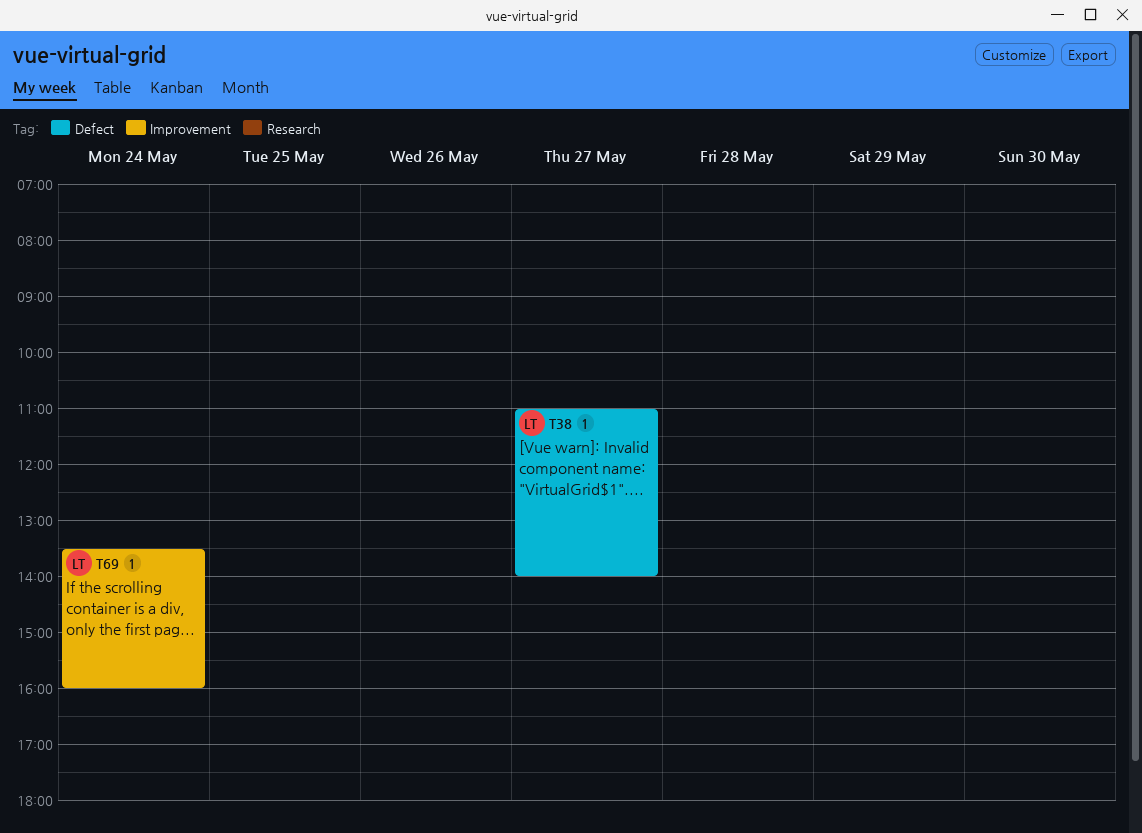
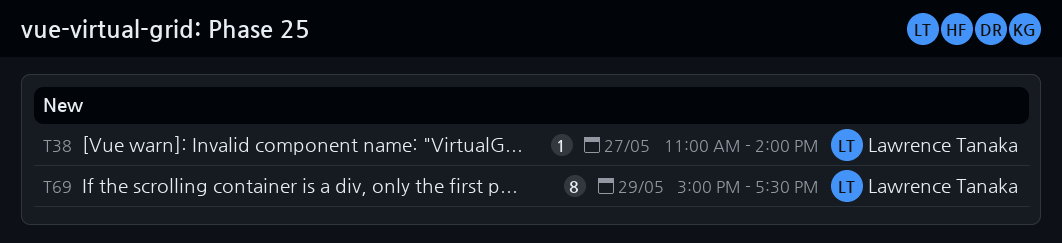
T69, estimate: 1 -> 8
T69, day: May 24 -> May 29
T69, begins: 13:30 -> 15:00
T69, ends: 16:00 -> 17:30

